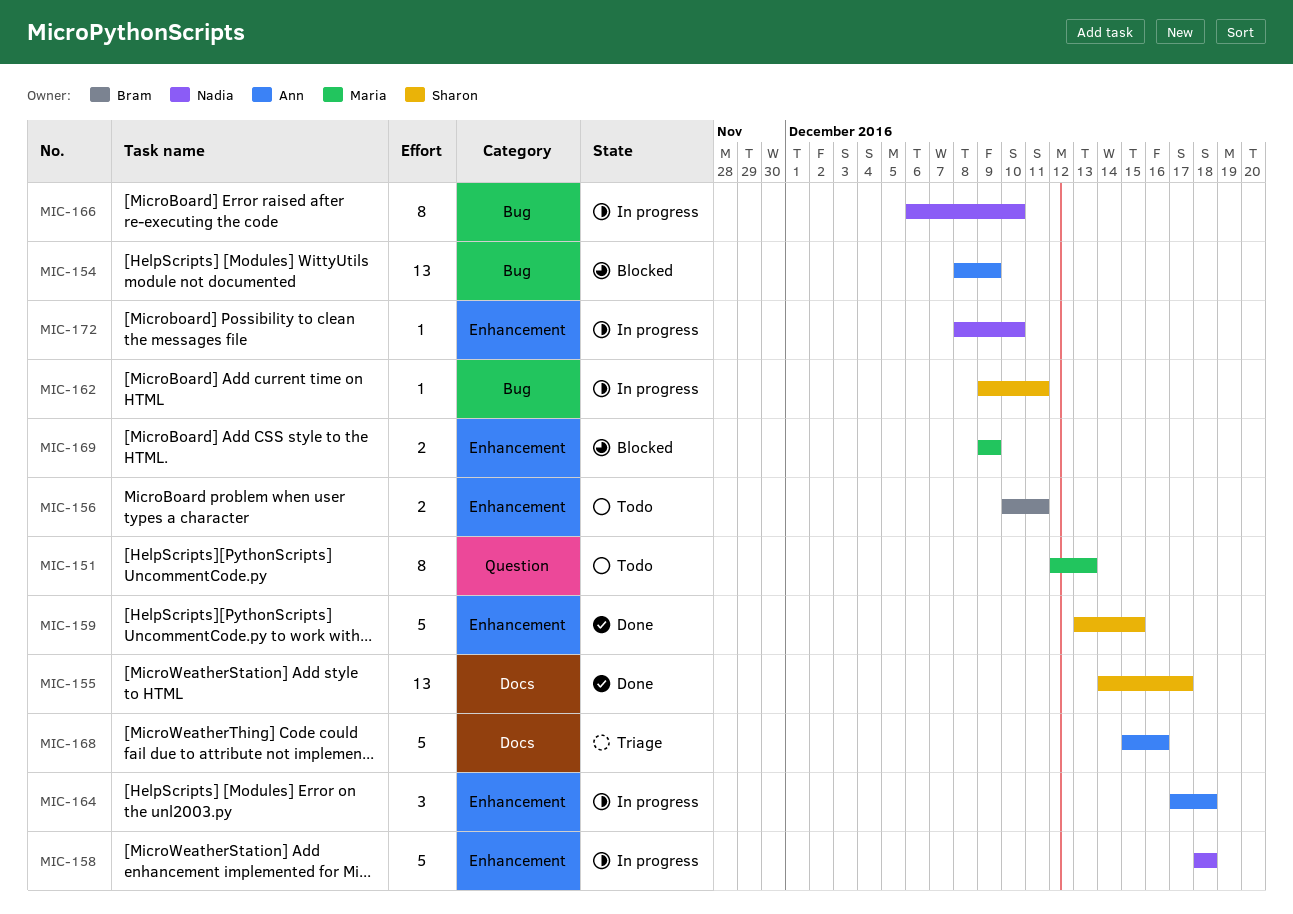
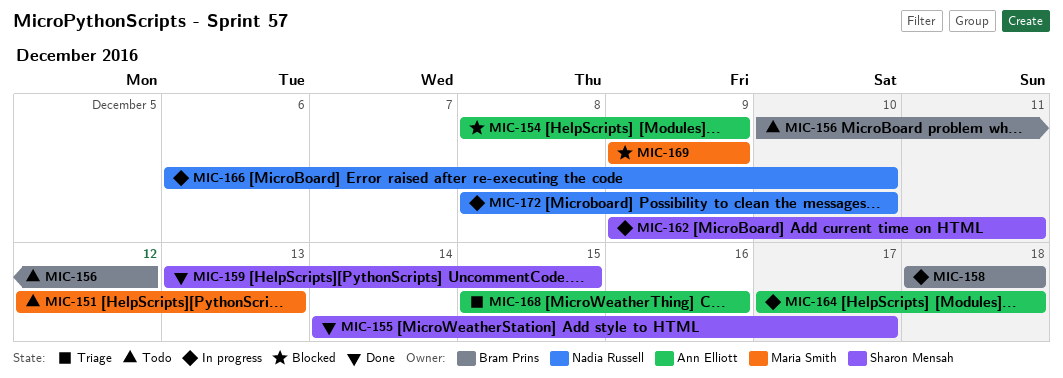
MIC-156, due: Dec 11 -> Dec 12
MIC-158, owner: Nadia Russell -> Bram Prins

